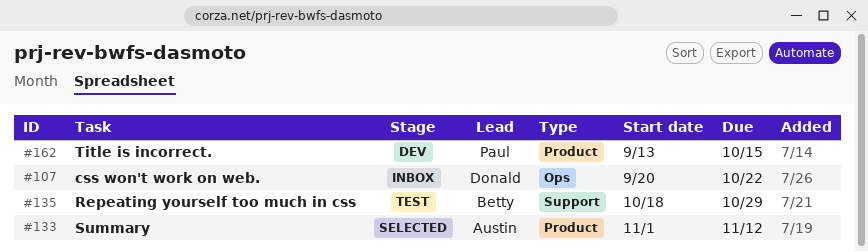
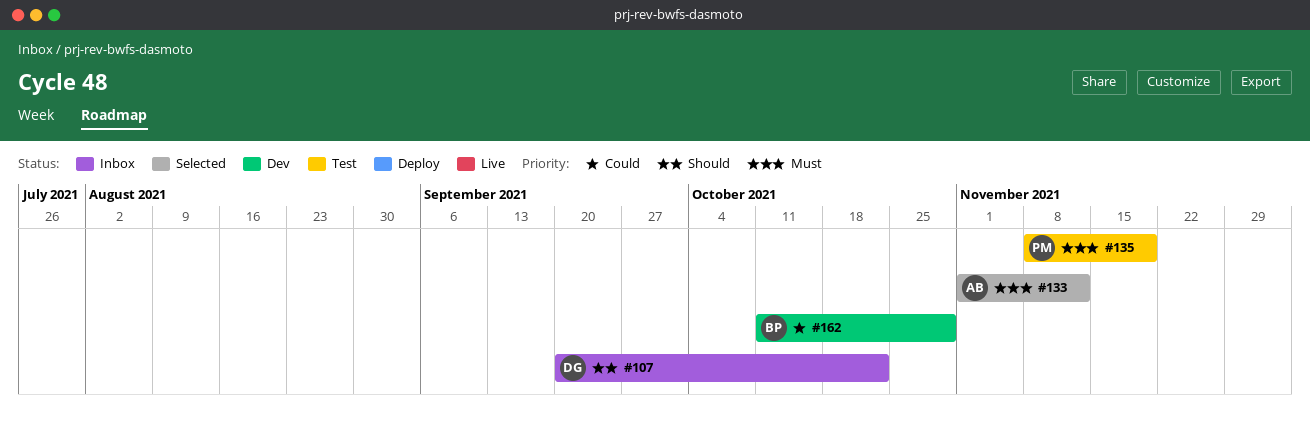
#135, owner: Betty -> Paul
#135, start: Oct 18 -> Nov 8
#135, due: Oct 29 -> Nov 19
#162, owner: Paul -> Betty
#162, start: Sep 13 -> Oct 11
#162, due: Oct 15 -> Oct 29

